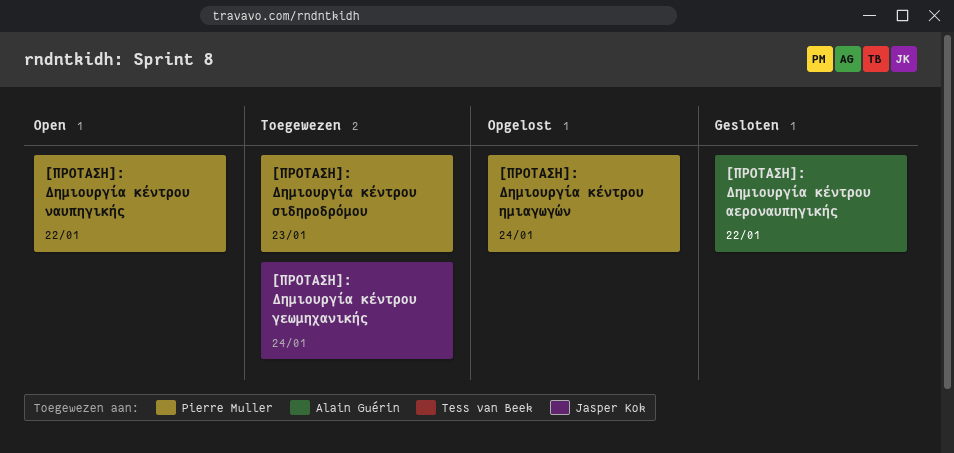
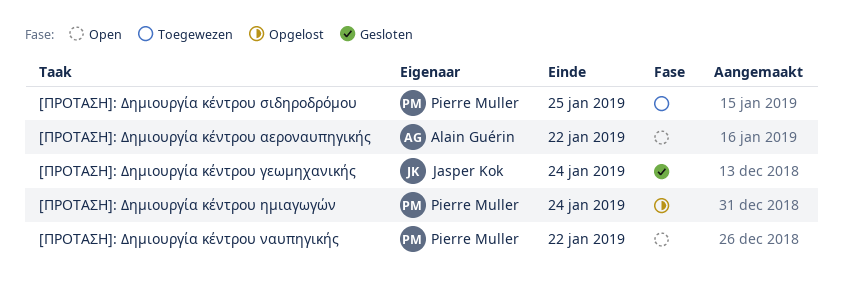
[ΠΡΟΤΑΣΗ]: Δημιουργία κέντρου αεροναυπηγικής, status: Gesloten -> Open
[ΠΡΟΤΑΣΗ]: Δημιουργία κέντρου γεωμηχανικής, status: Toegewezen -> Gesloten
[ΠΡΟΤΑΣΗ]: Δημιουργία κέντρου σιδηροδρόμου, due: Jan 23 -> Jan 25

